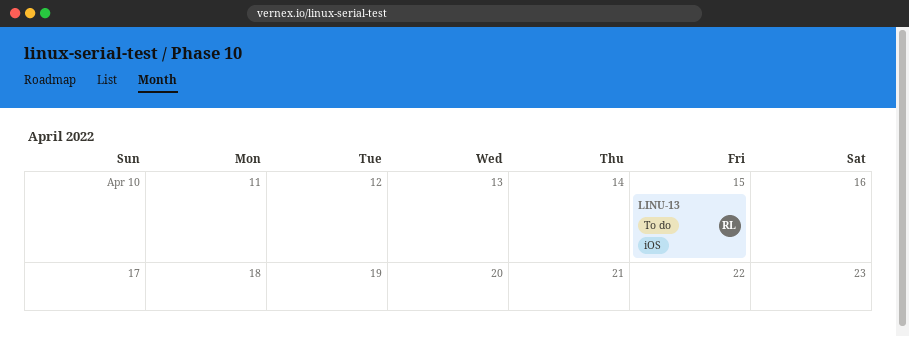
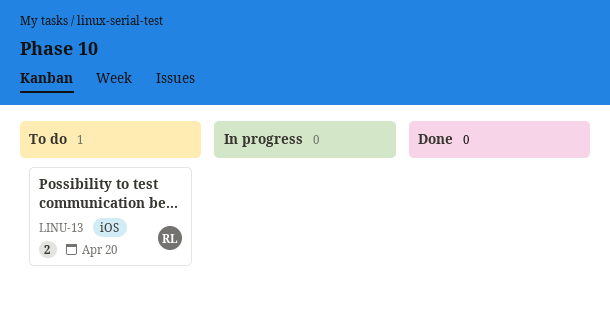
LINU-13, due: Apr 15 -> Apr 20

